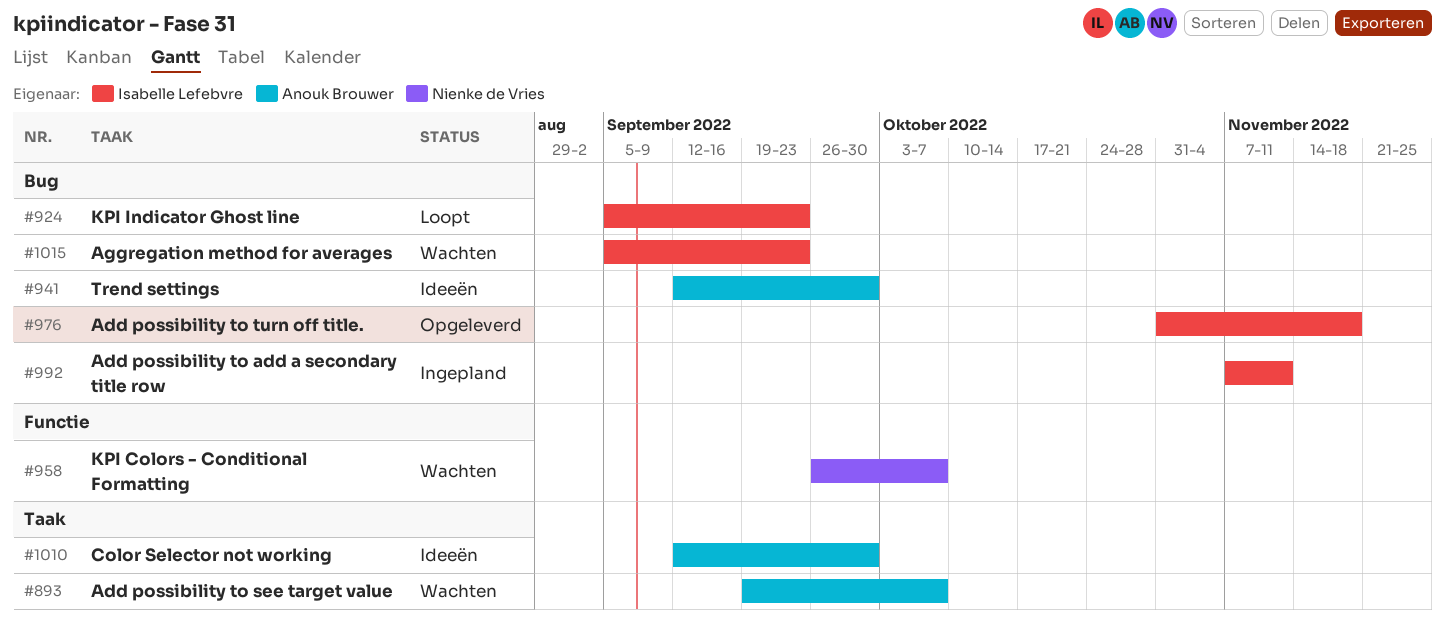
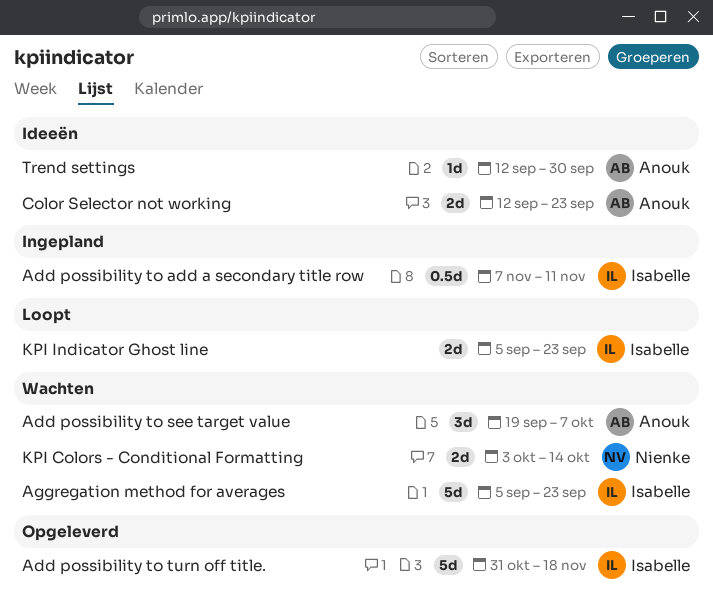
Color Selector not working, due: Sep 30 -> Sep 23
KPI Colors - Conditional Formatting, start: Sep 26 -> Oct 3
KPI Colors - Conditional Formatting, due: Oct 7 -> Oct 14

